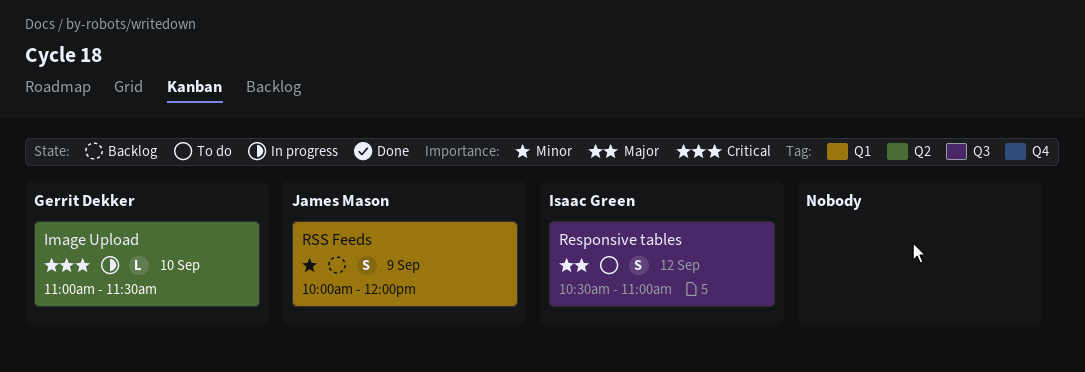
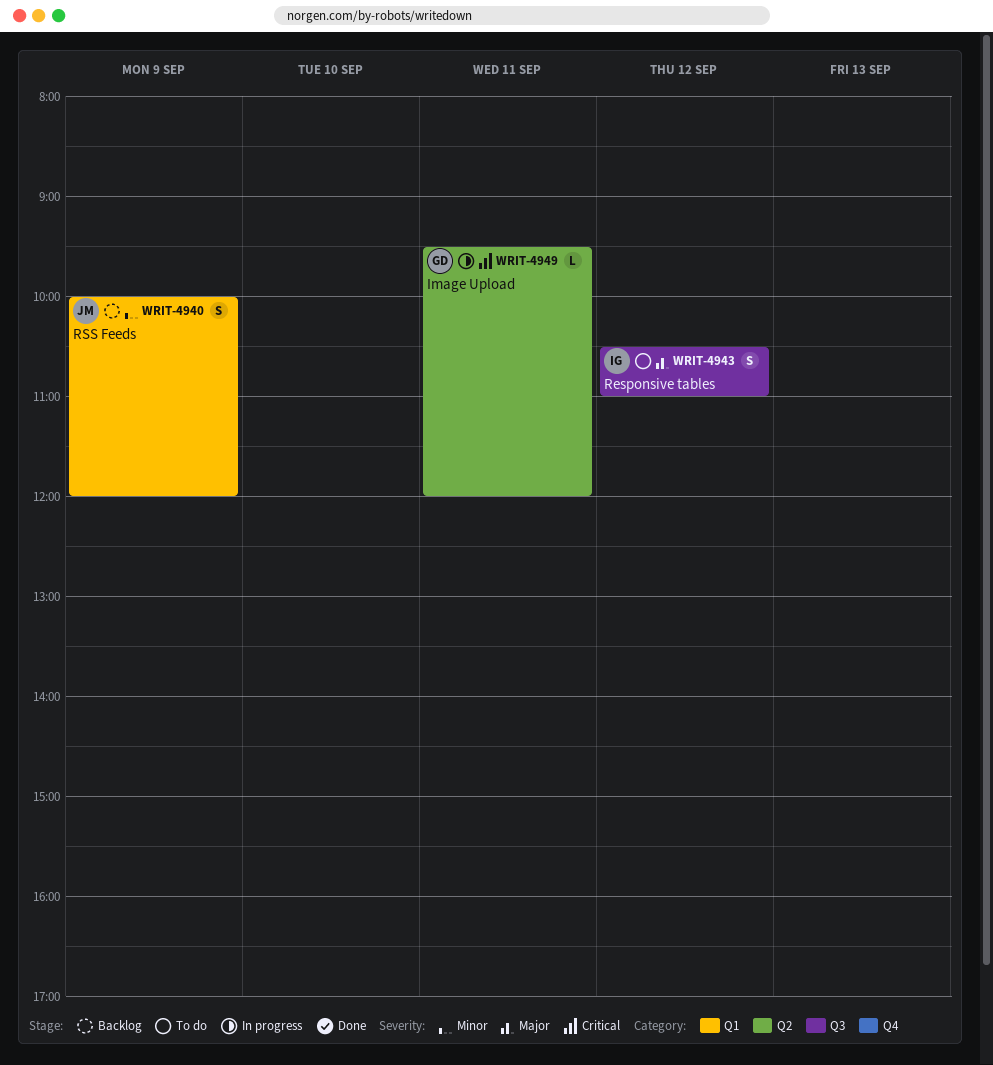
Image Upload, day: Sep 10 -> Sep 11
Image Upload, begins: 11:00 -> 09:30
Image Upload, ends: 11:30 -> 12:00

